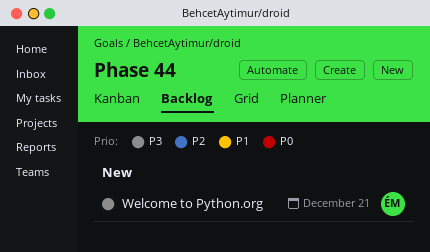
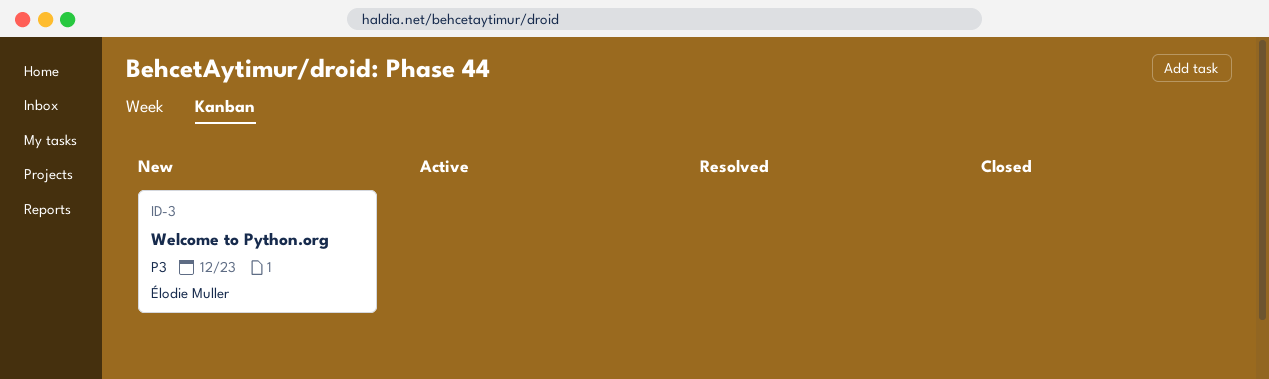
Welcome to Python.org, due: Dec 21 -> Dec 23

